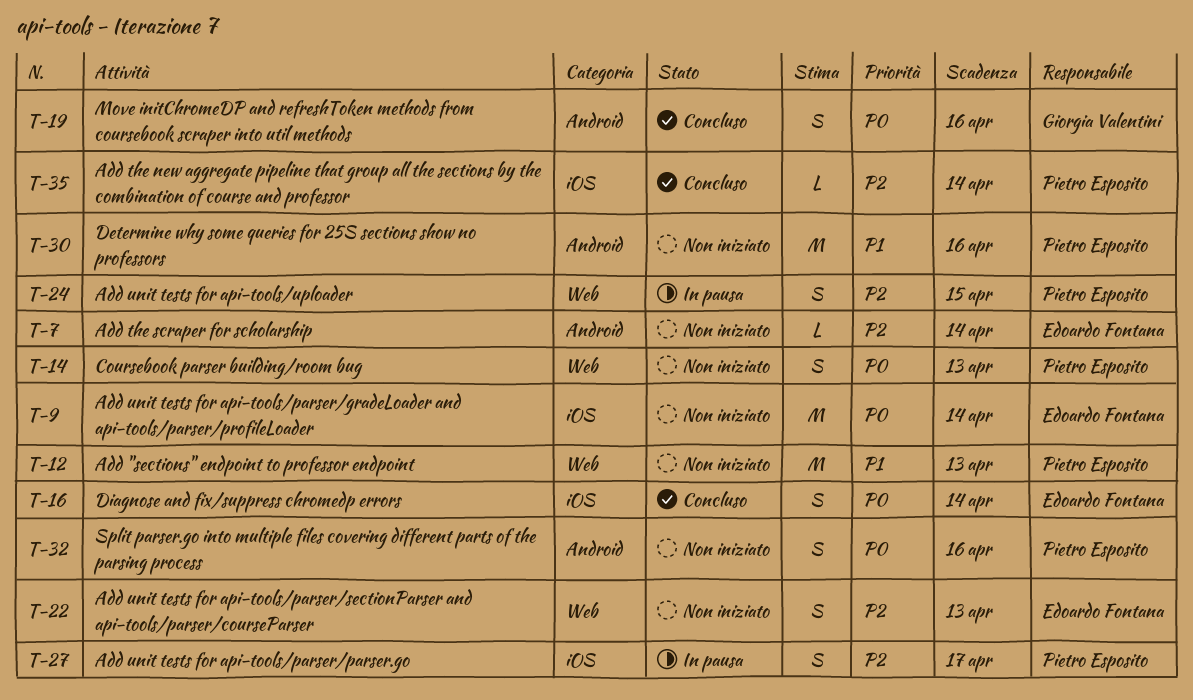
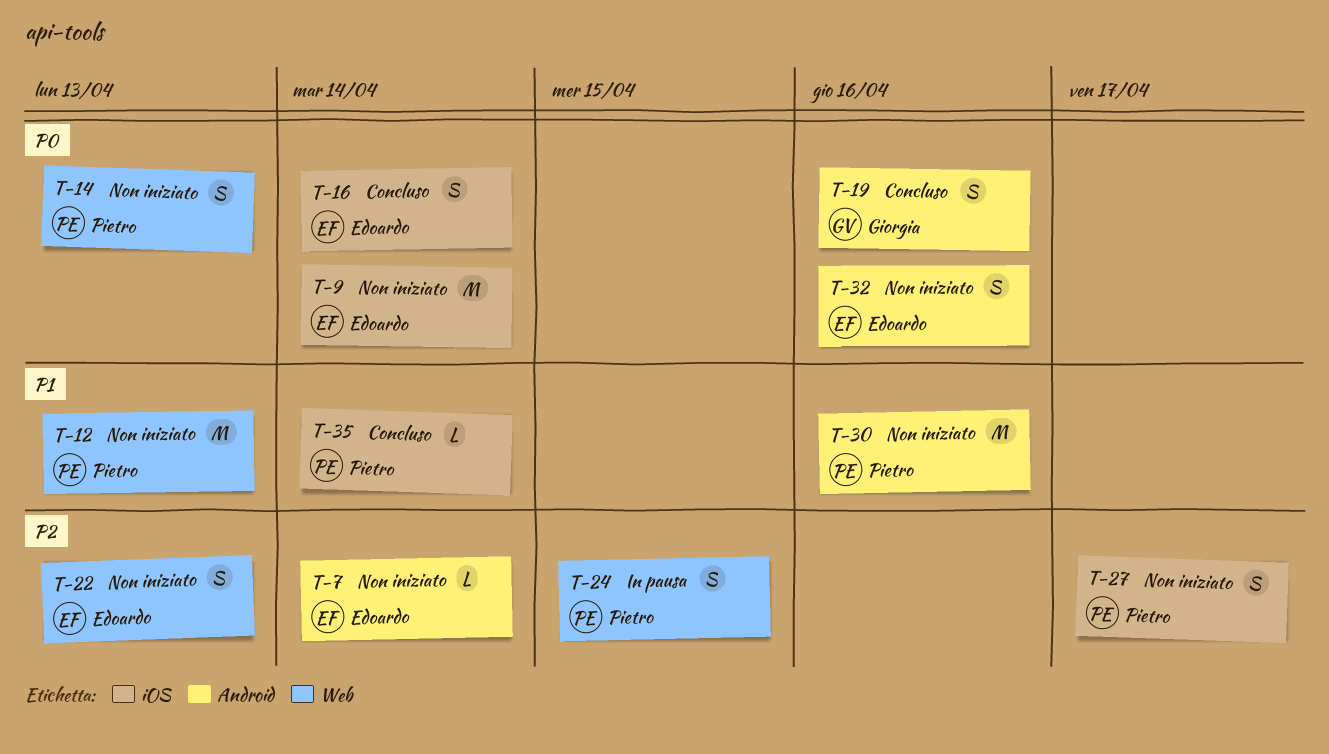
T-27, status: In pausa -> Non iniziato
T-32, owner: Pietro Esposito -> Edoardo Fontana
T-35, priority: P2 -> P1

